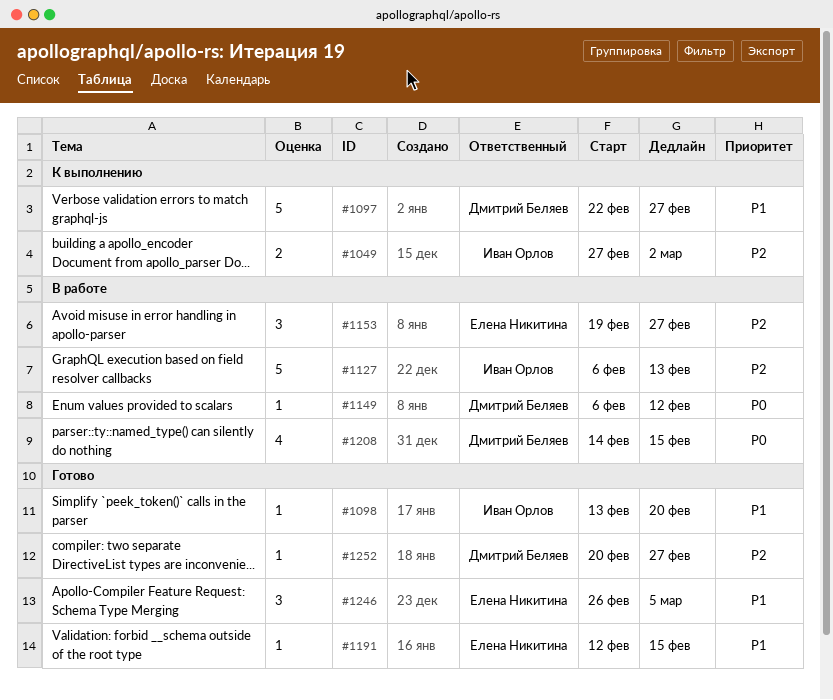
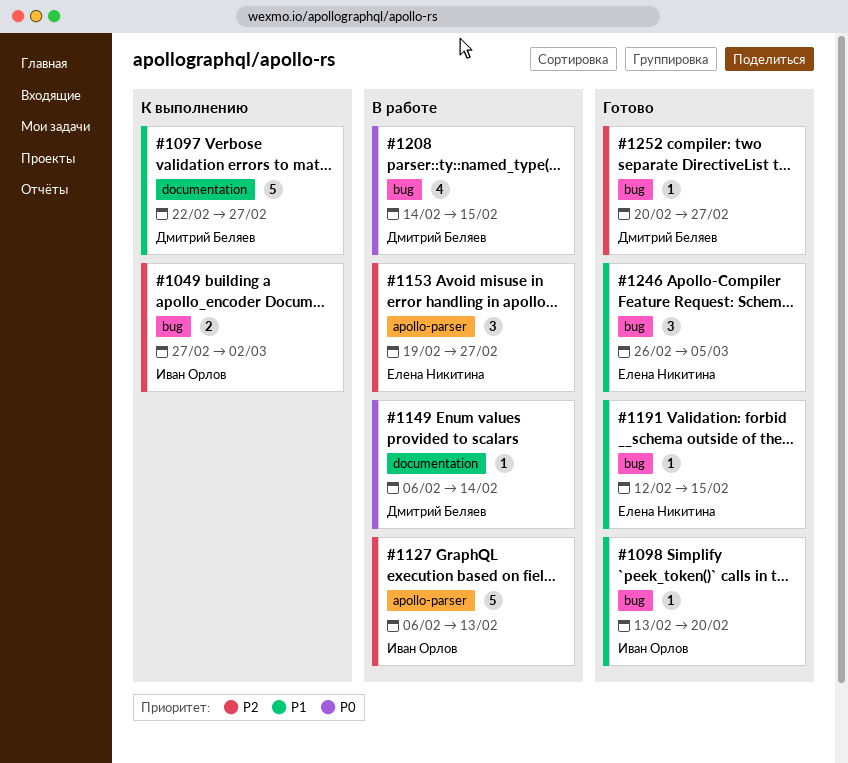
#1149, due: Feb 12 -> Feb 14

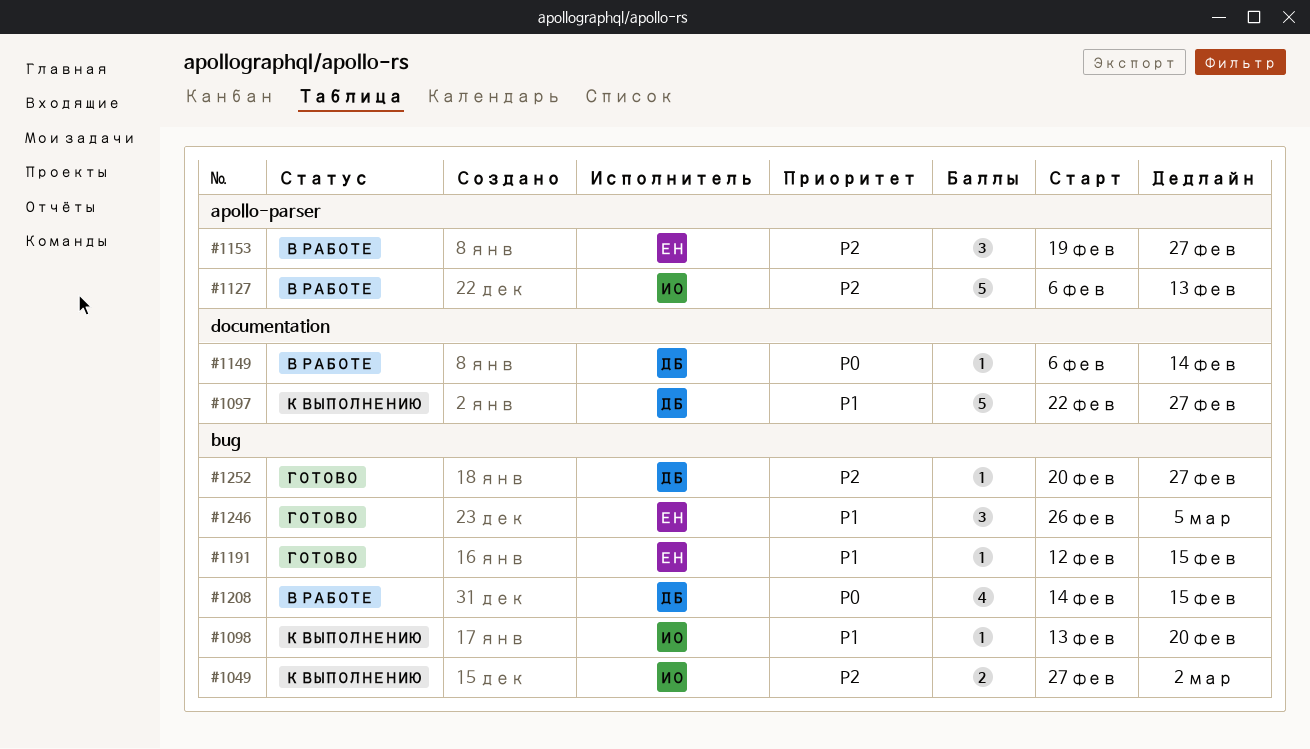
#1098, status: Готово -> К выполнению

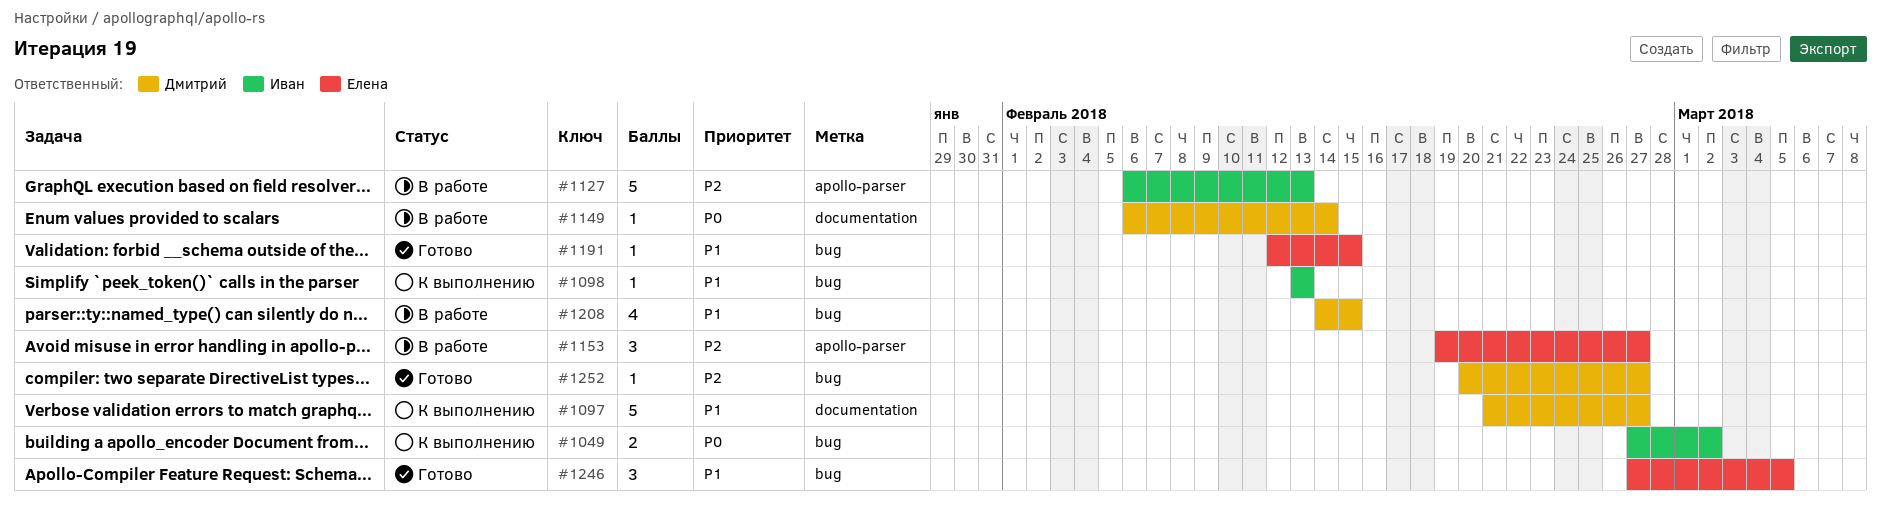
#1049, priority: P2 -> P0
#1097, start: Feb 22 -> Feb 21
#1098, due: Feb 20 -> Feb 13
#1208, priority: P0 -> P1
#1246, start: Feb 26 -> Feb 27

